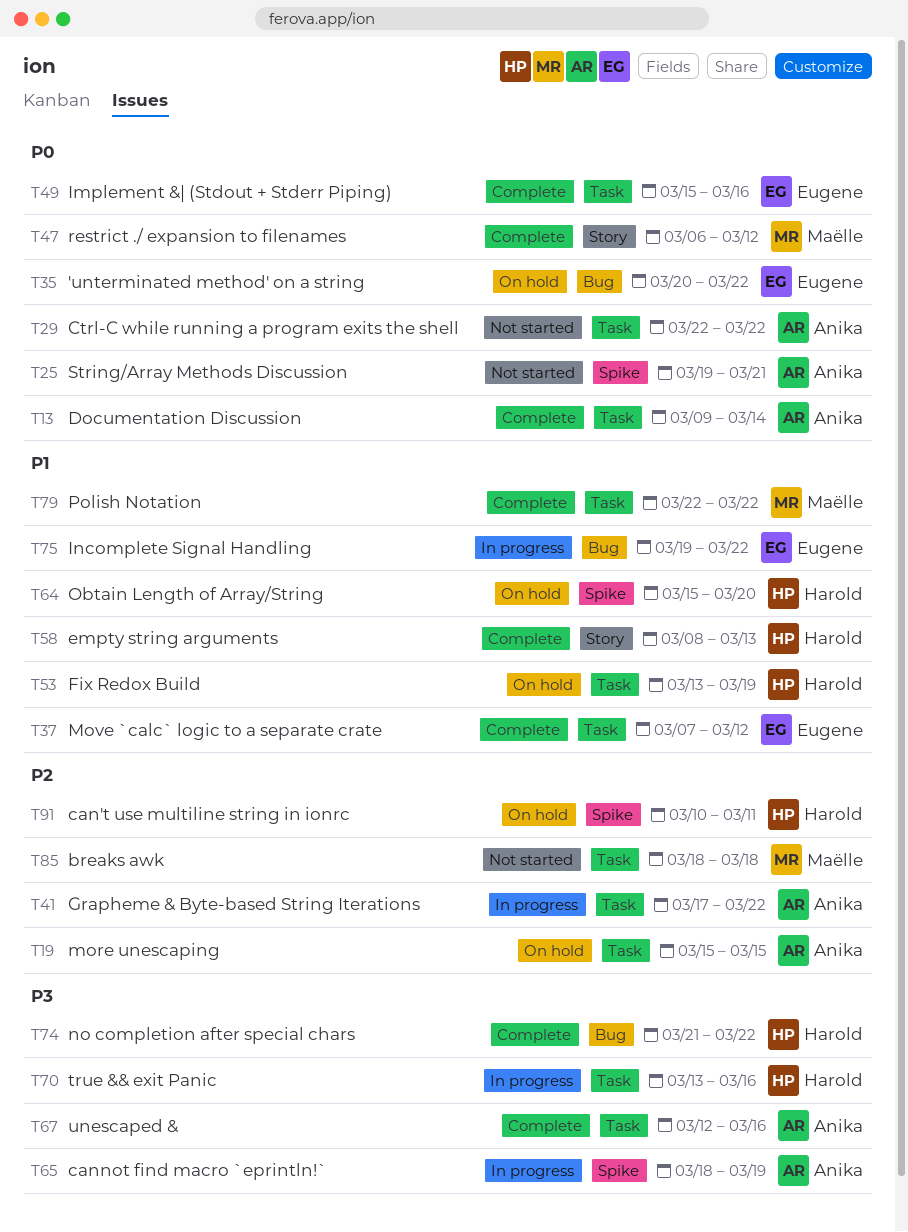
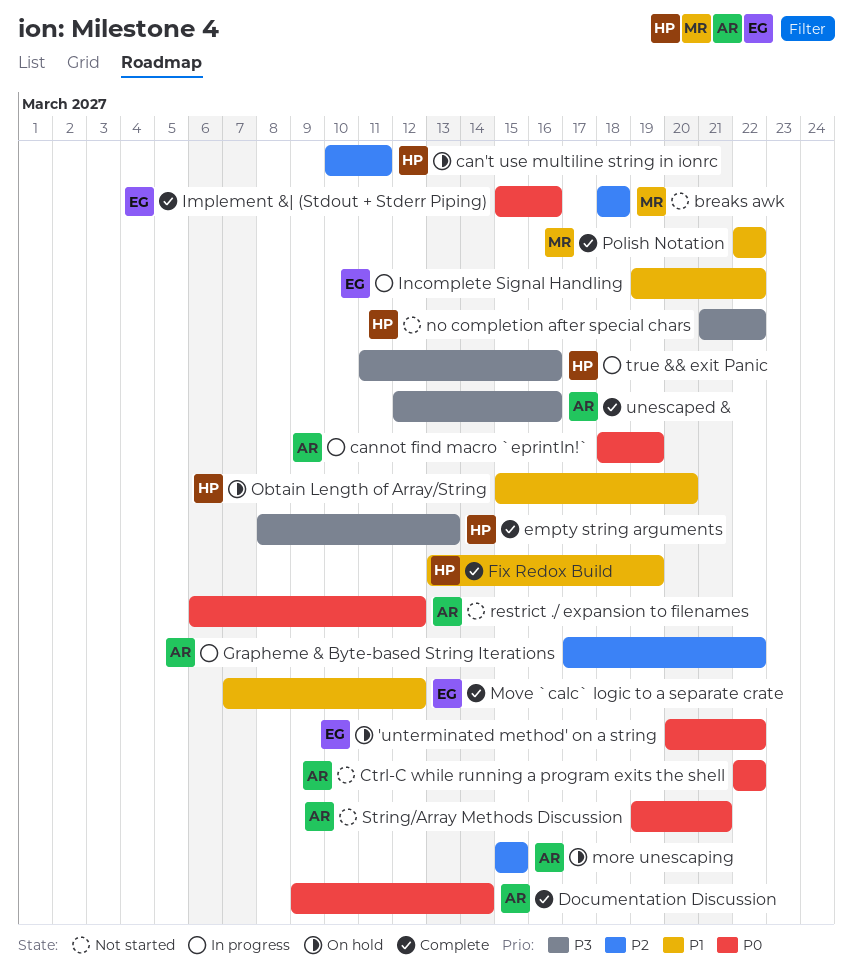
cannot find macro `eprintln!`, priority: P3 -> P0
empty string arguments, priority: P1 -> P3
Fix Redox Build, status: On hold -> Complete
no completion after special chars, status: Complete -> Not started
restrict ./ expansion to filenames, status: Complete -> Not started
restrict ./ expansion to filenames, owner: Maëlle -> Anika
true && exit Panic, start: Mar 13 -> Mar 11

